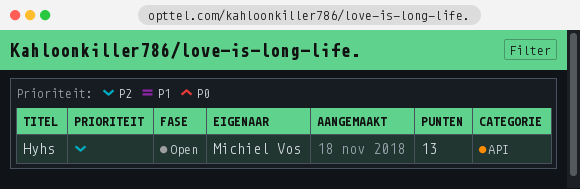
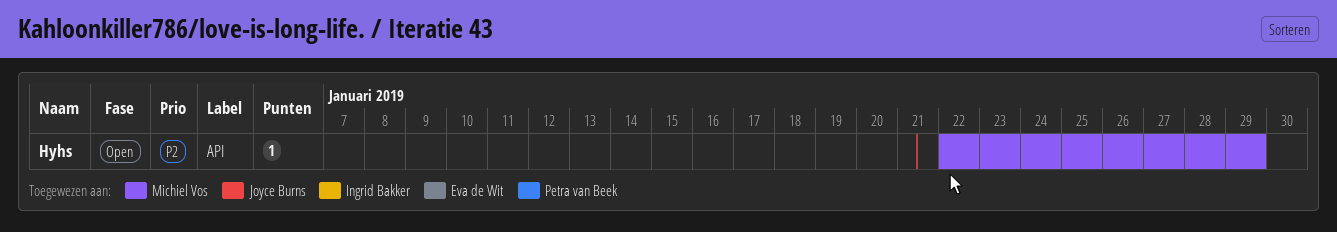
Hyhs, estimate: 13 -> 1

